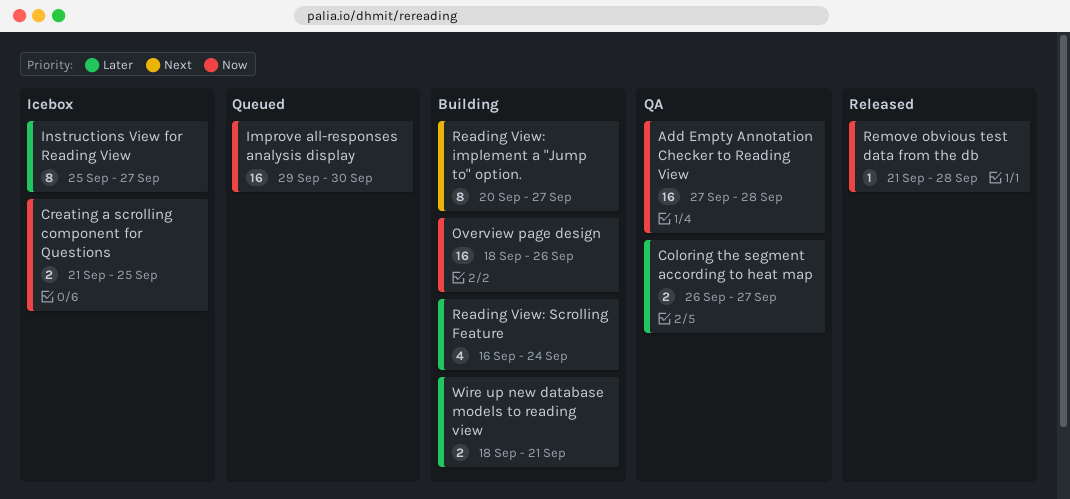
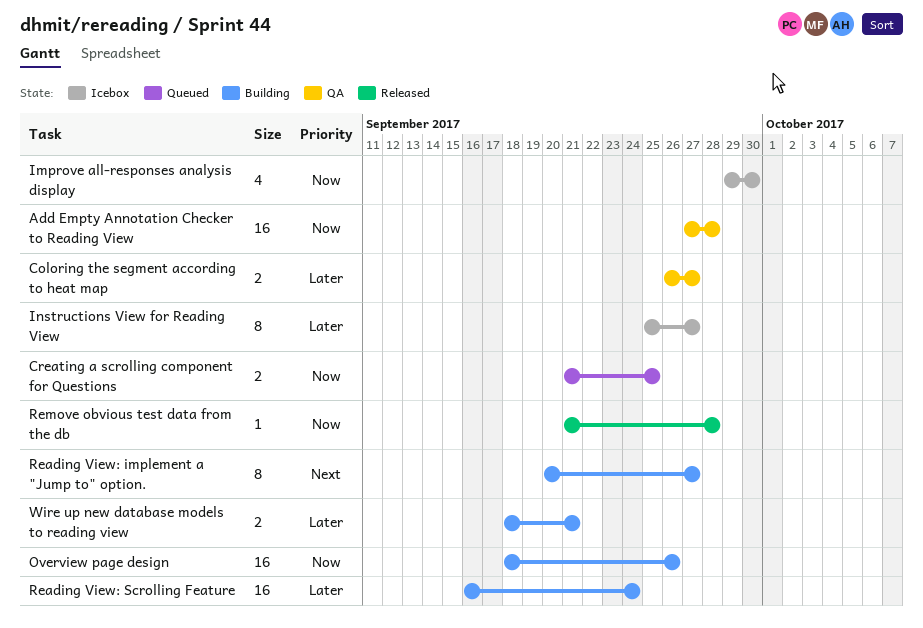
Creating a scrolling component for Questions, status: Icebox -> Queued
Improve all-responses analysis display, status: Queued -> Icebox
Improve all-responses analysis display, estimate: 16 -> 4
Reading View: Scrolling Feature, estimate: 4 -> 16

